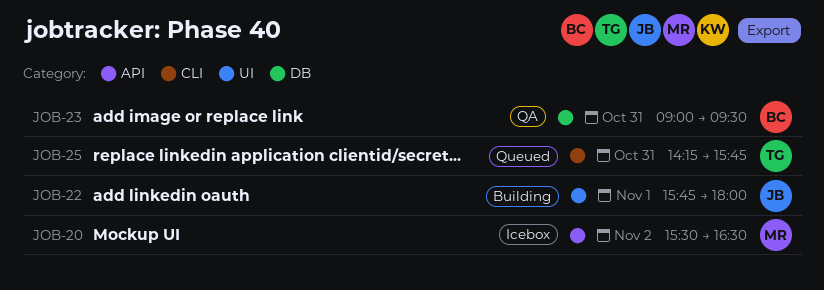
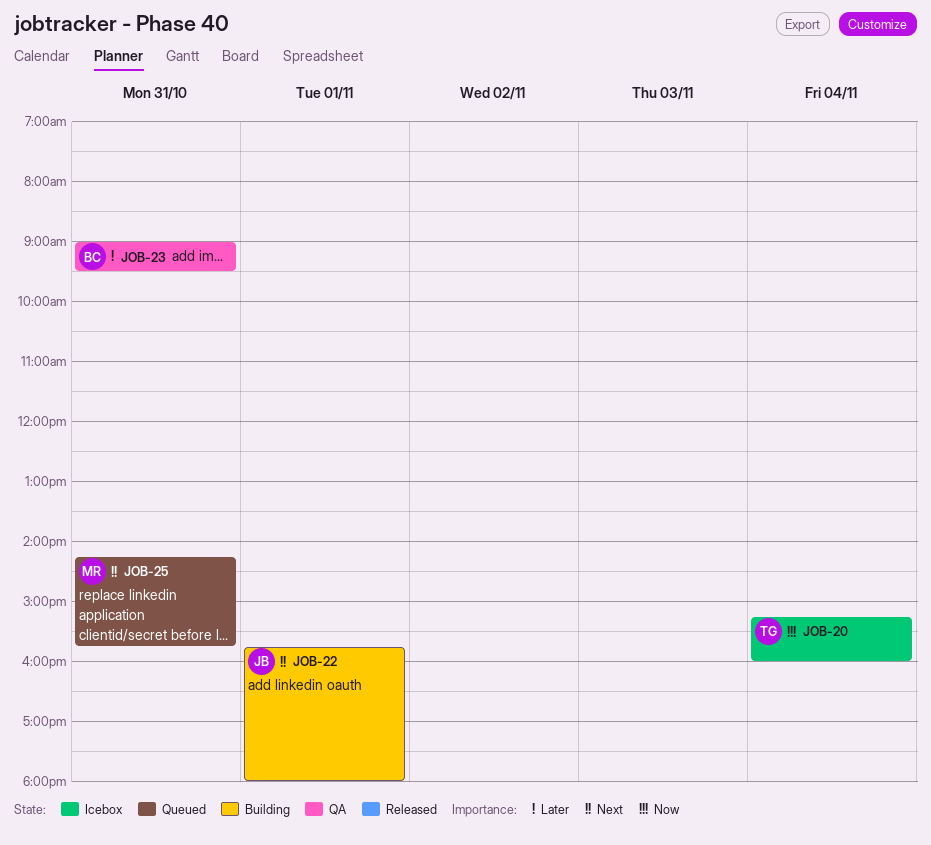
JOB-20, owner: MR -> TG
JOB-20, day: Nov 2 -> Nov 4
JOB-20, begins: 15:30 -> 15:15
JOB-20, ends: 16:30 -> 16:00
JOB-25, owner: TG -> MR

